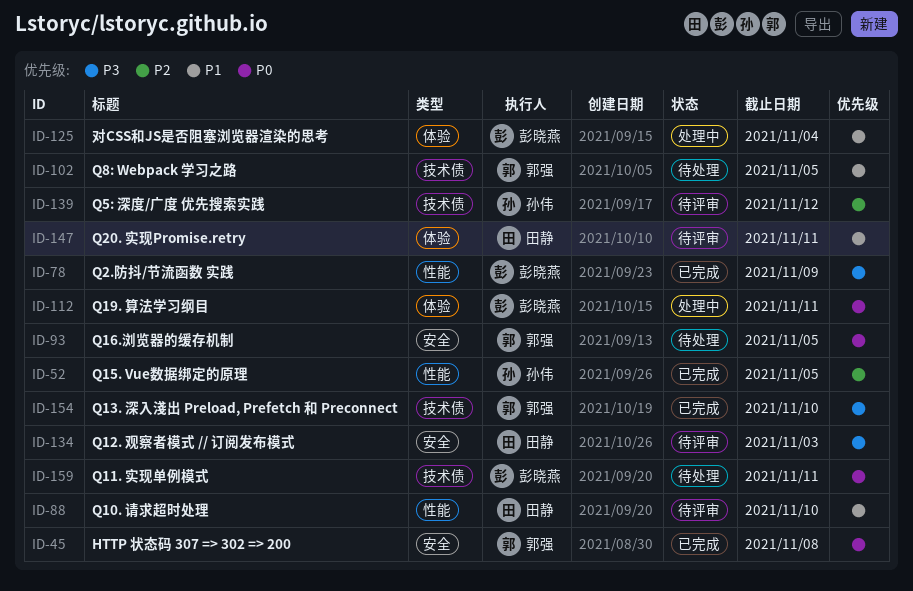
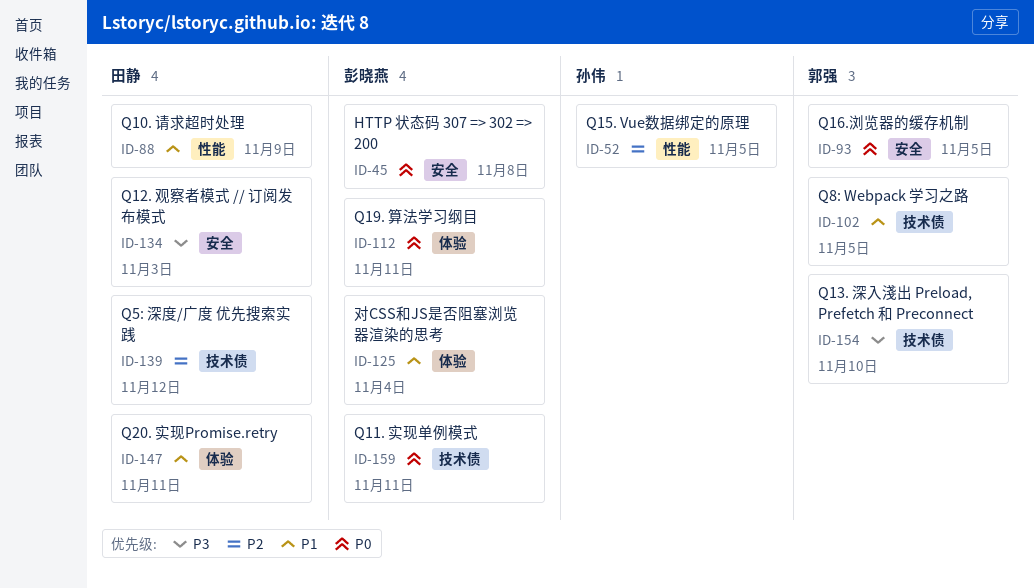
ID-45, owner: 郭强 -> 彭晓燕
ID-78: present -> none
ID-88, due: Nov 10 -> Nov 9
ID-139, owner: 孙伟 -> 田静

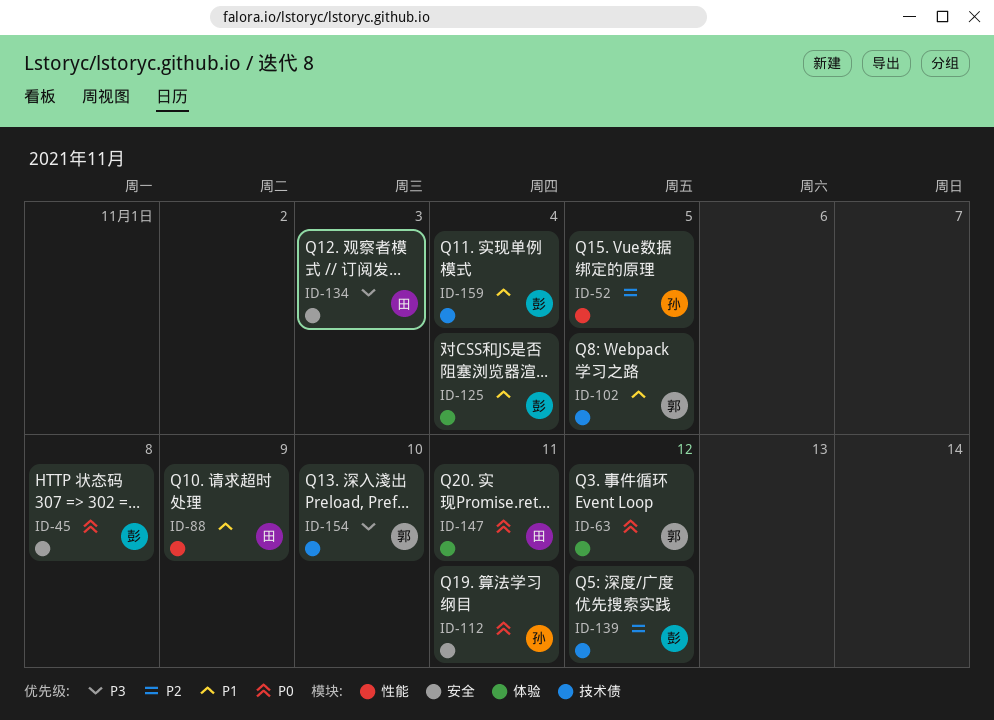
ID-63: none -> present
ID-93: present -> none
ID-112, owner: 彭晓燕 -> 孙伟
ID-112, label: 体验 -> 安全
ID-139, owner: 田静 -> 彭晓燕
ID-147, priority: P1 -> P0
ID-159, priority: P0 -> P1
ID-159, due: Nov 11 -> Nov 4

